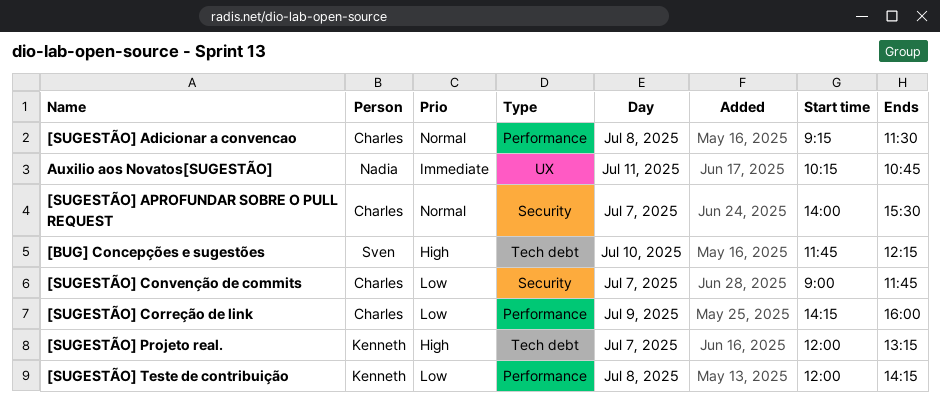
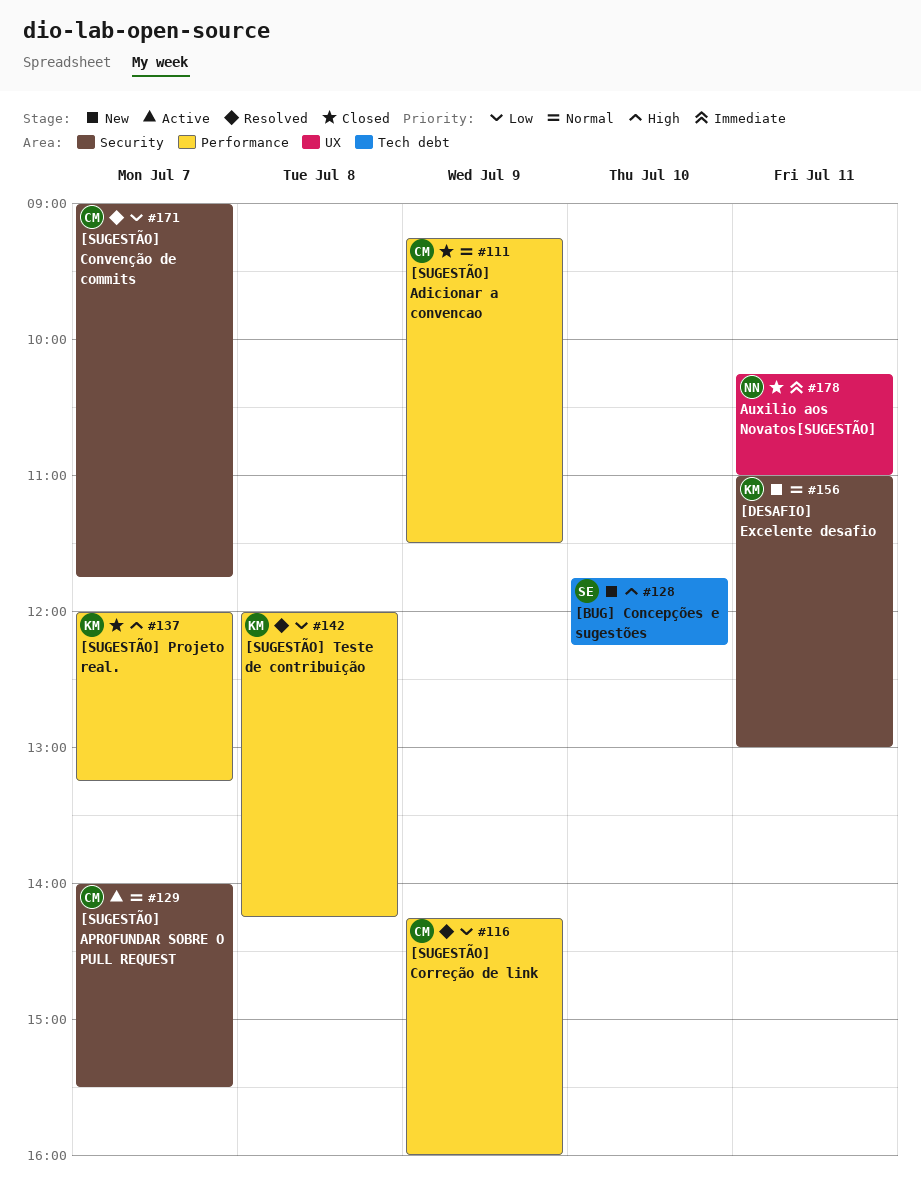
[DESAFIO] Excelente desafio: none -> present
[SUGESTÃO] Adicionar a convencao, day: Jul 8 -> Jul 9
[SUGESTÃO] Projeto real., label: Tech debt -> Performance
Auxilio aos Novatos[SUGESTÃO], ends: 10:45 -> 11:00

